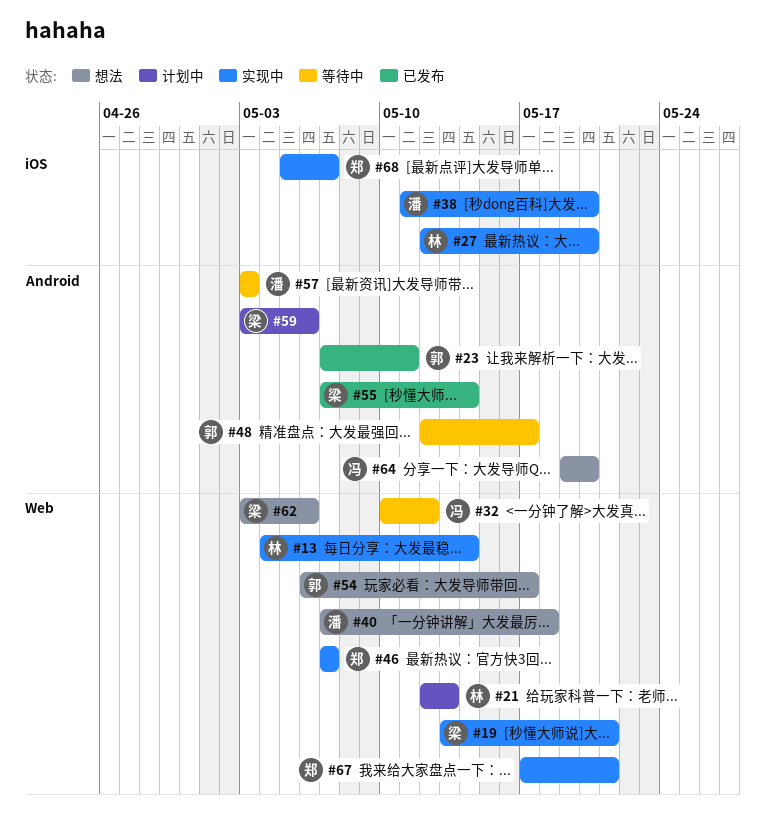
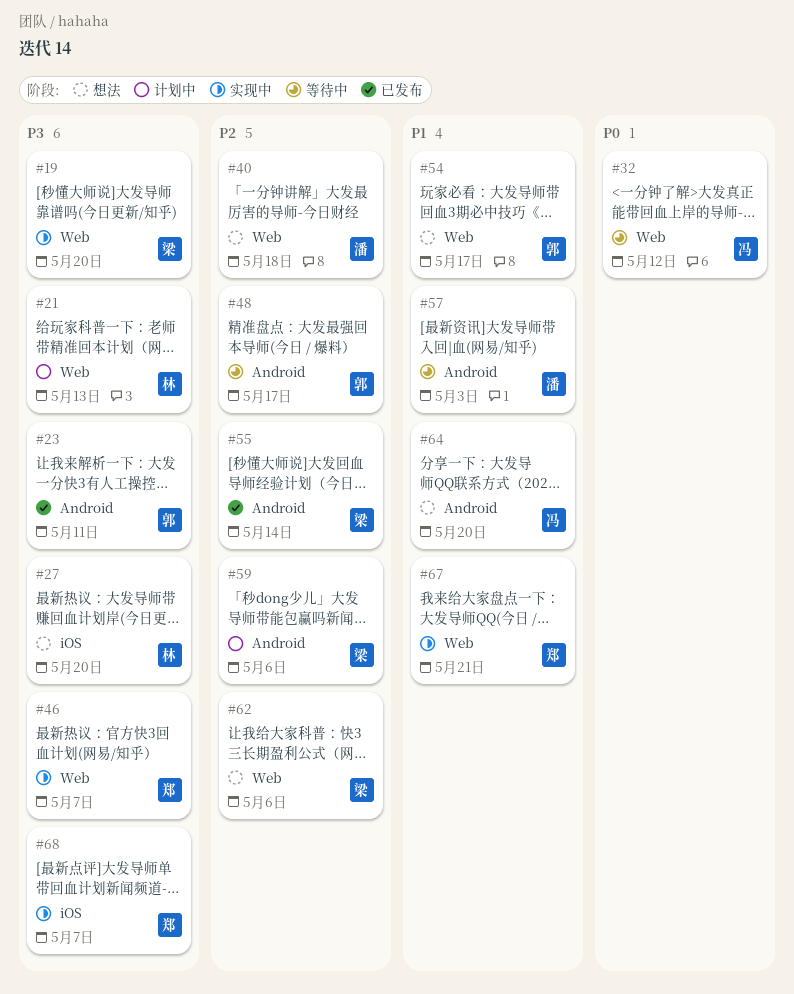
#13: present -> none
#19, due: May 21 -> May 20
#27, status: 实现中 -> 想法
#38: present -> none

